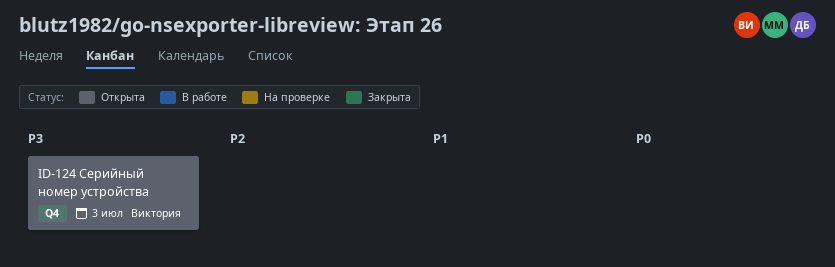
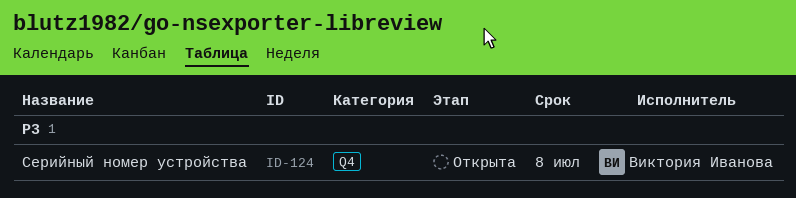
ID-124, due: Jul 3 -> Jul 8

